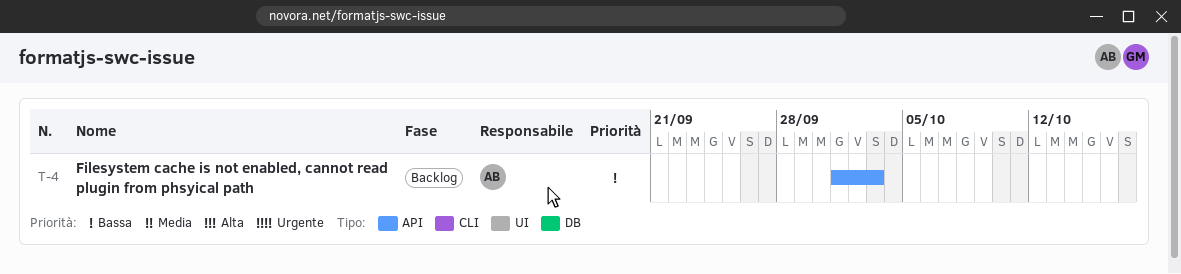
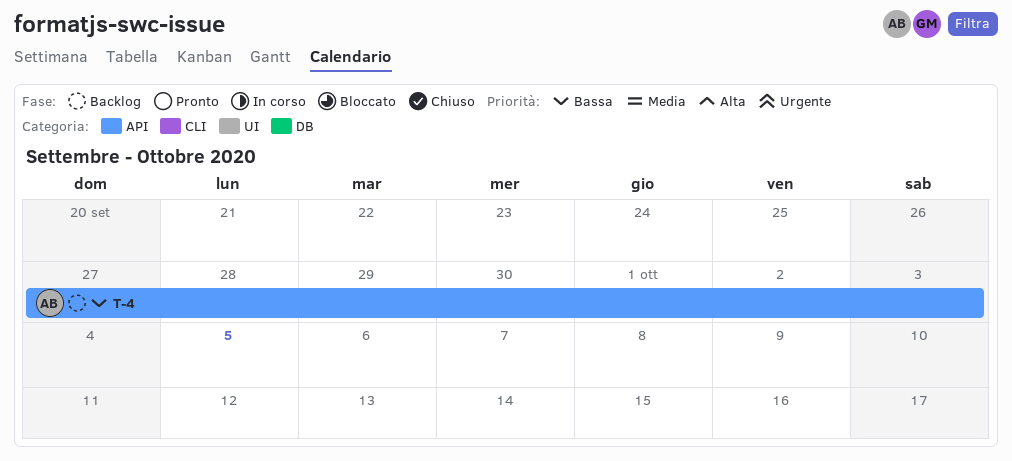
T-4, start: Oct 1 -> Sep 27

